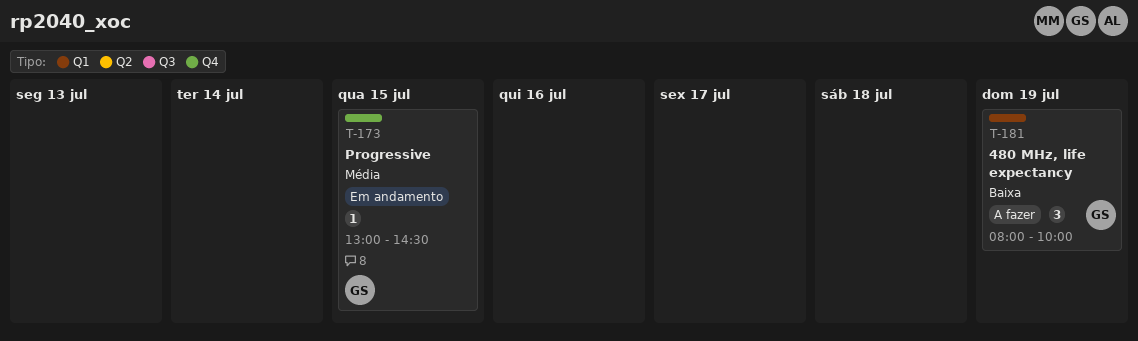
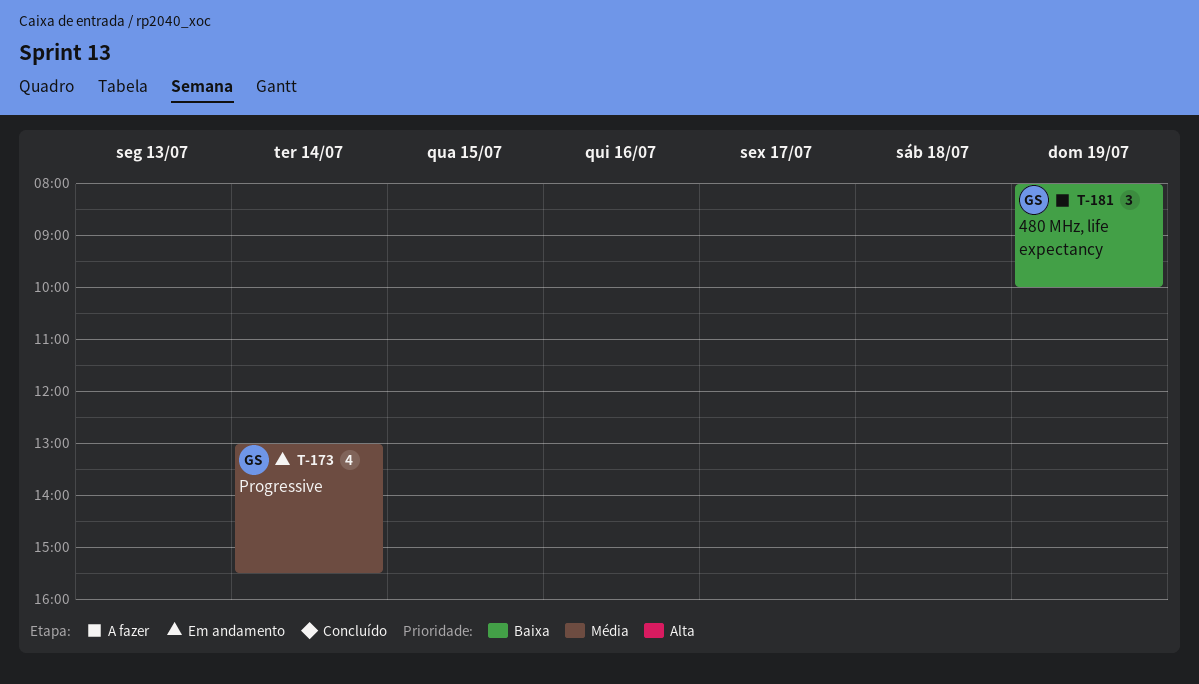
T-173, estimate: 1 -> 4
T-173, day: Jul 15 -> Jul 14
T-173, ends: 14:30 -> 15:30

